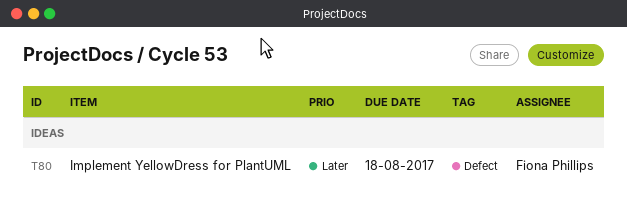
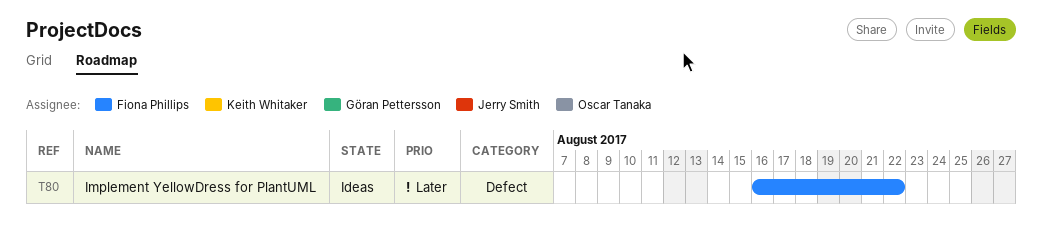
T80, due: Aug 18 -> Aug 22

